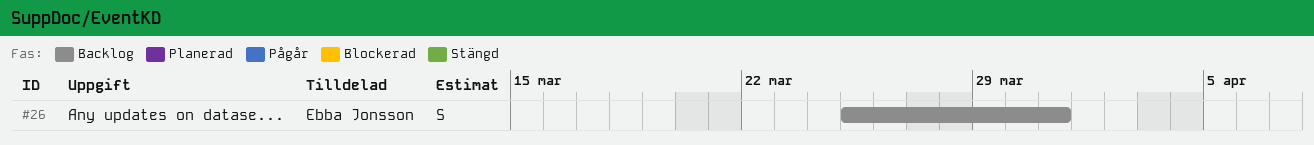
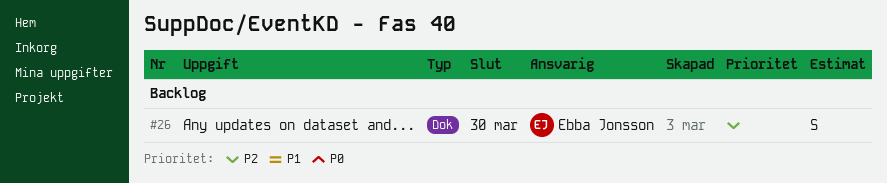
#26, due: Mar 31 -> Mar 30

